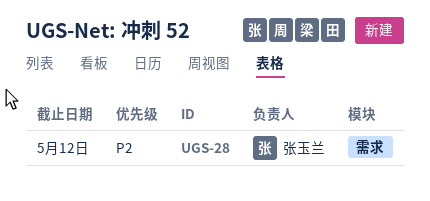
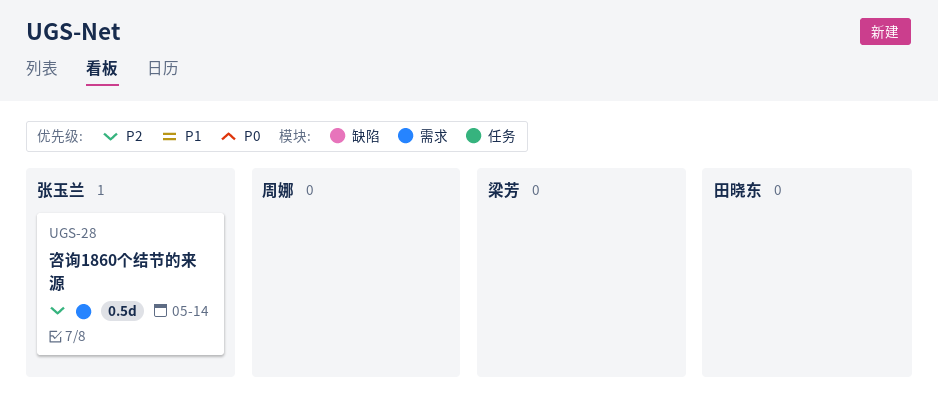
UGS-28, due: May 12 -> May 14

